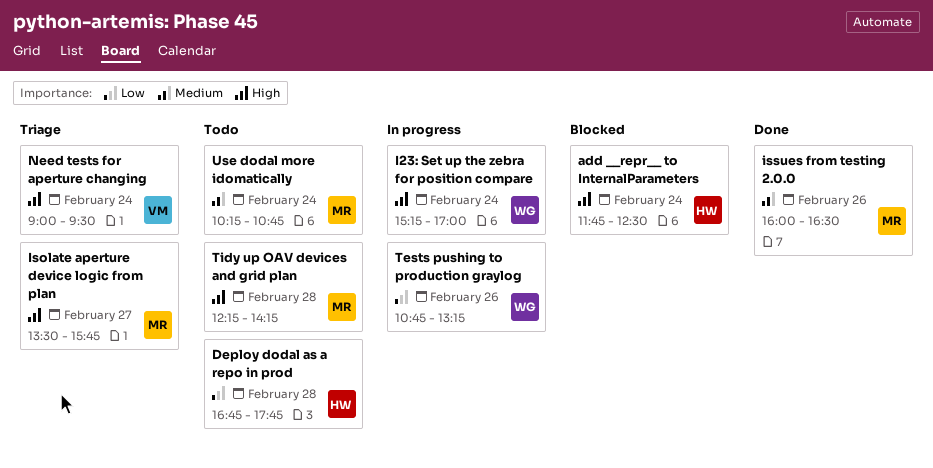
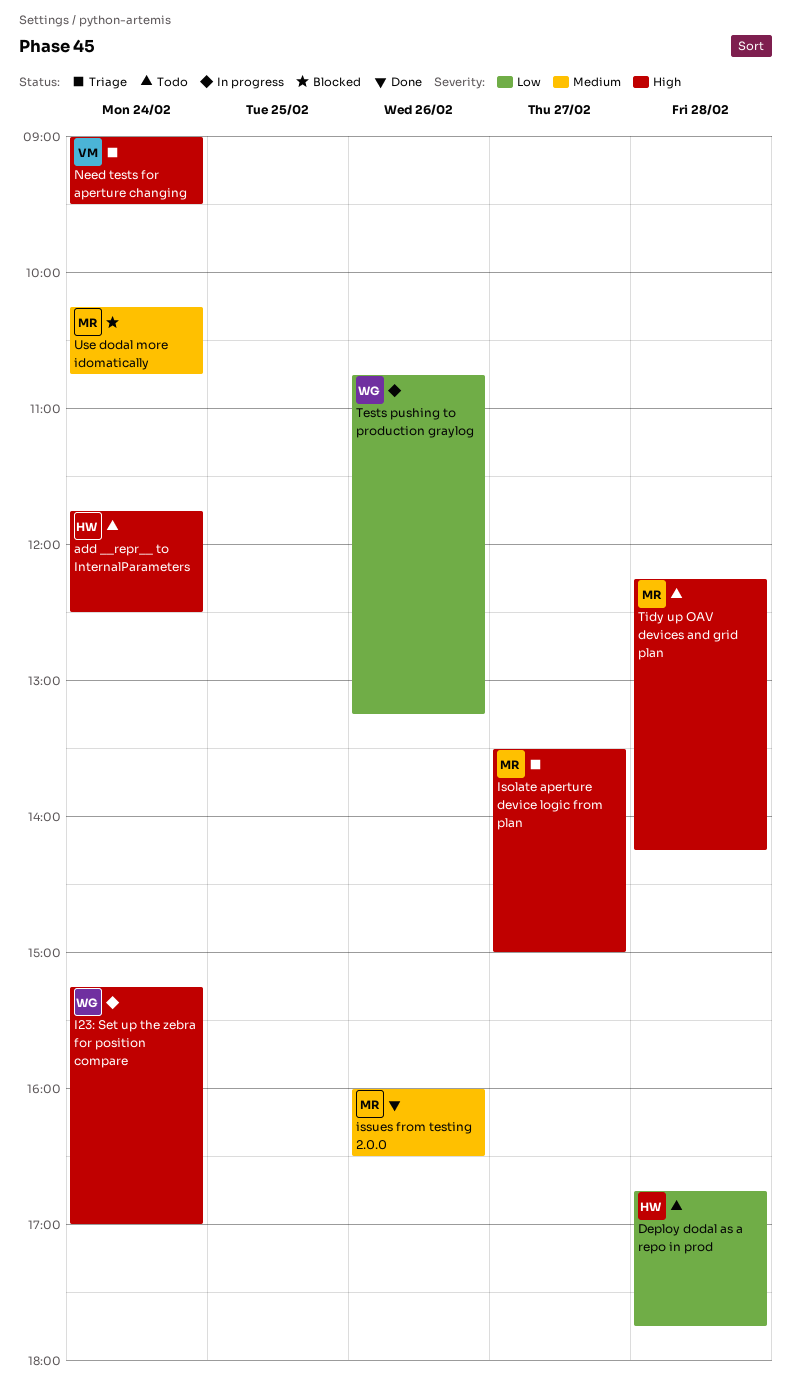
add __repr__ to InternalParameters, status: Blocked -> Todo
Isolate aperture device logic from plan, ends: 15:45 -> 15:00
Use dodal more idomatically, status: Todo -> Blocked

